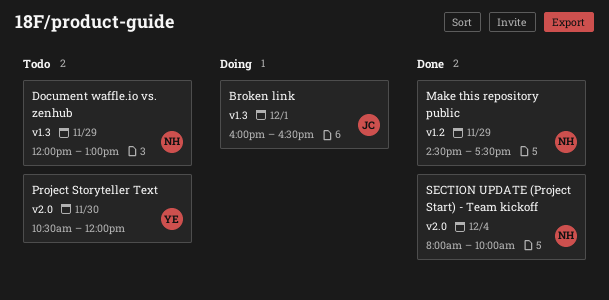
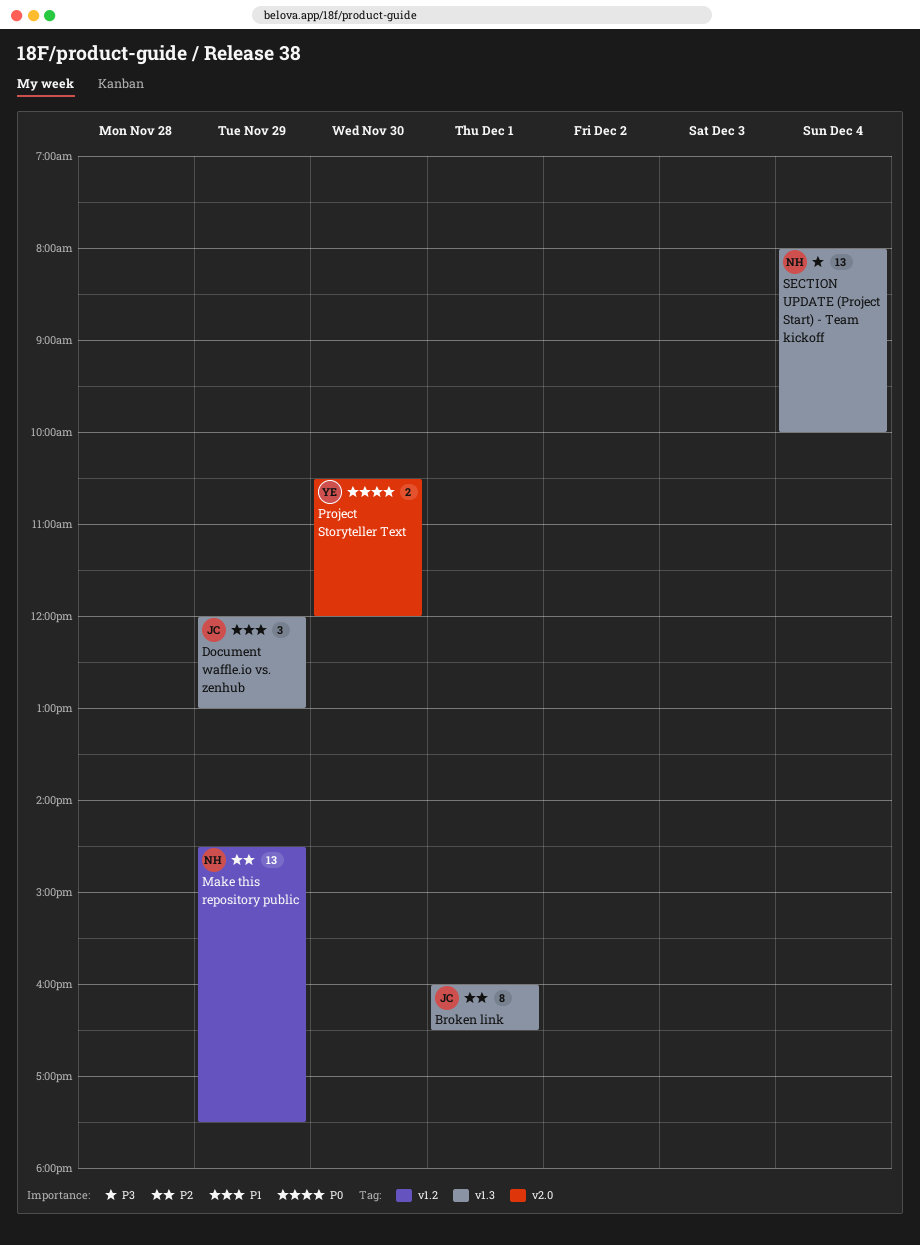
Document waffle.io vs. zenhub, owner: NH -> JC
SECTION UPDATE (Project Start) - Team kickoff, label: v2.0 -> v1.3

